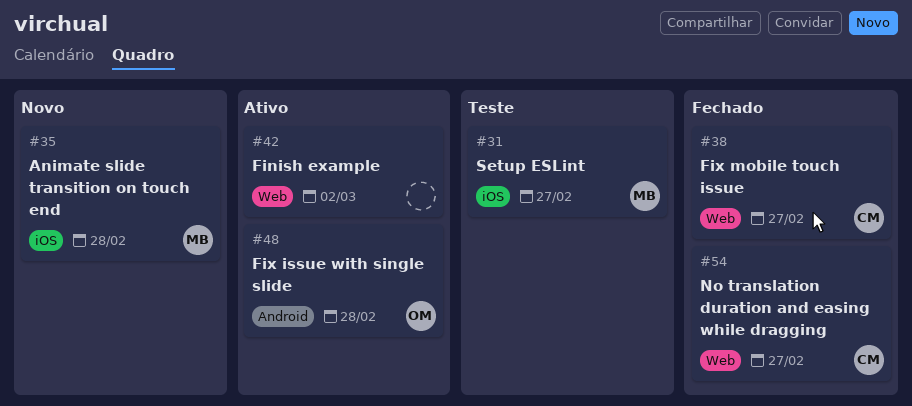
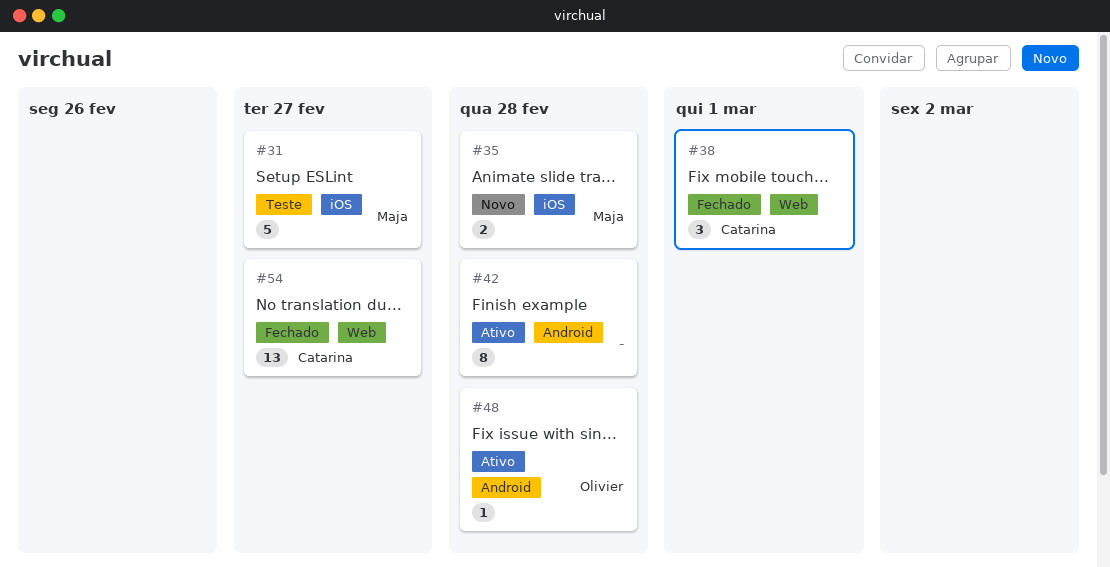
#38, due: Feb 27 -> Mar 1
#42, label: Web -> Android
#42, due: Mar 2 -> Feb 28

